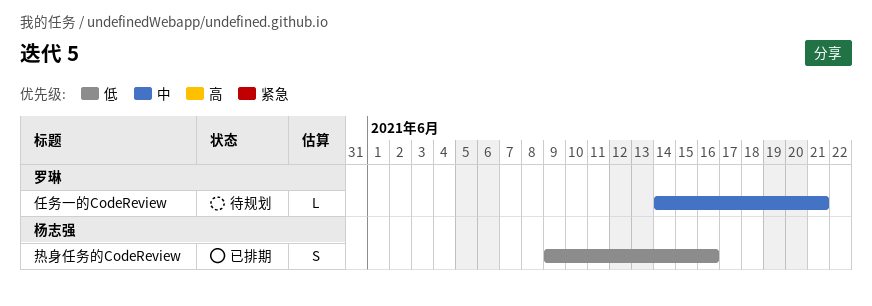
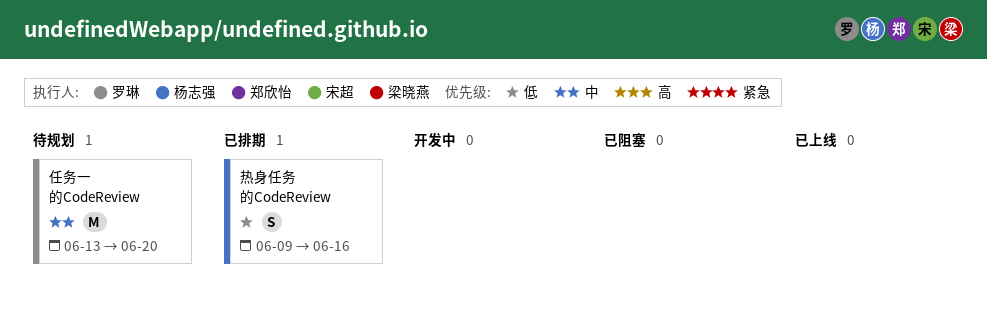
任务一的CodeReview, estimate: L -> M
任务一的CodeReview, start: Jun 14 -> Jun 13
任务一的CodeReview, due: Jun 21 -> Jun 20

